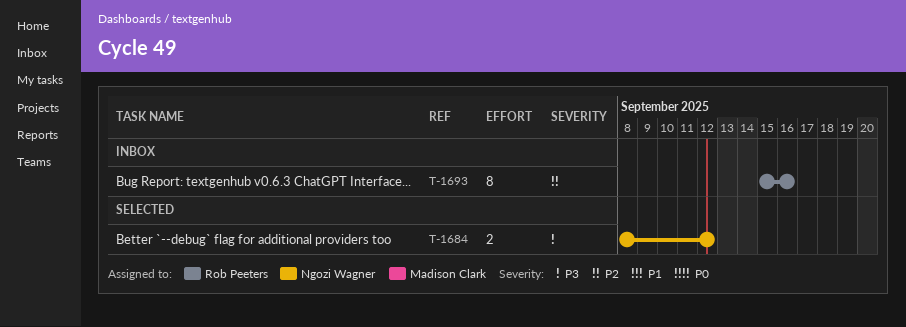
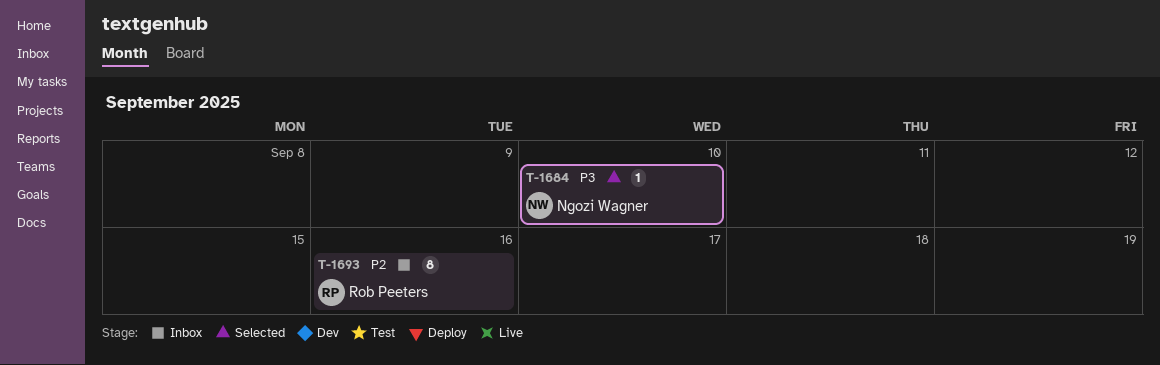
T-1684, estimate: 2 -> 1
T-1684, due: Sep 12 -> Sep 10

